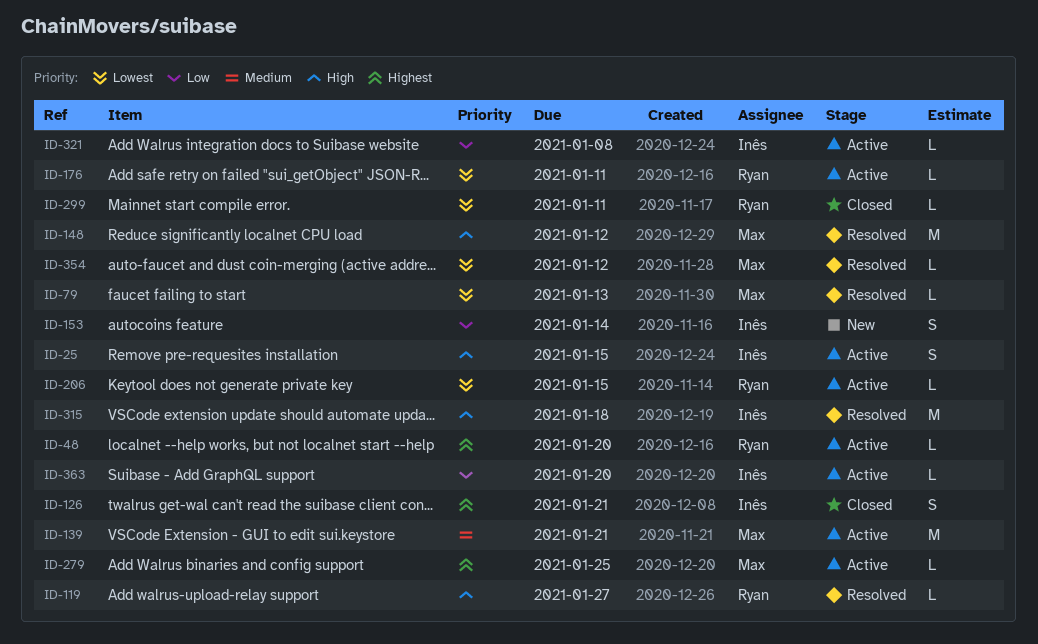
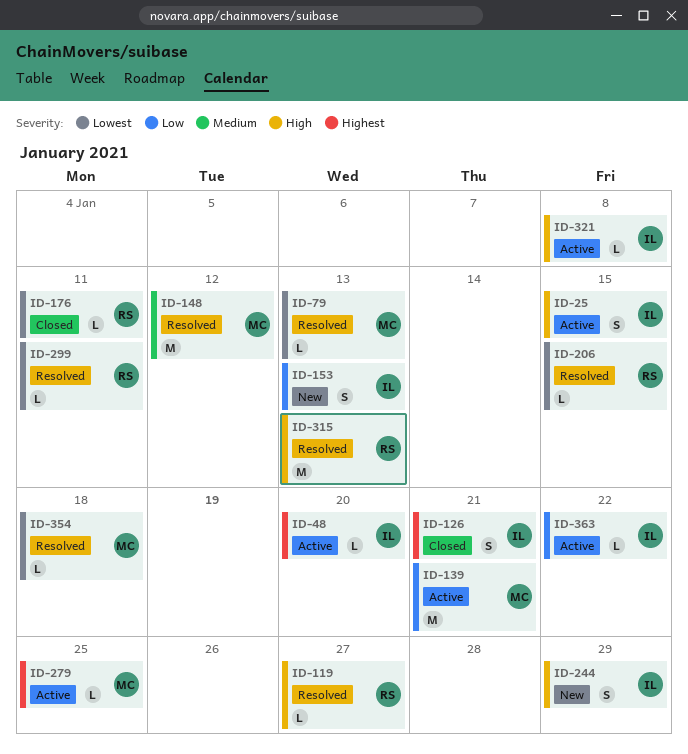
ID-48, owner: Ryan -> Inês
ID-139, priority: Medium -> Low
ID-148, priority: High -> Medium
ID-153, due: Jan 14 -> Jan 13
ID-176, status: Active -> Closed
ID-206, status: Active -> Resolved
ID-244: none -> present
ID-299, status: Closed -> Resolved
ID-315, owner: Inês -> Ryan
ID-315, due: Jan 18 -> Jan 13
ID-321, priority: Low -> High
ID-354, due: Jan 12 -> Jan 18
ID-363, due: Jan 20 -> Jan 22

